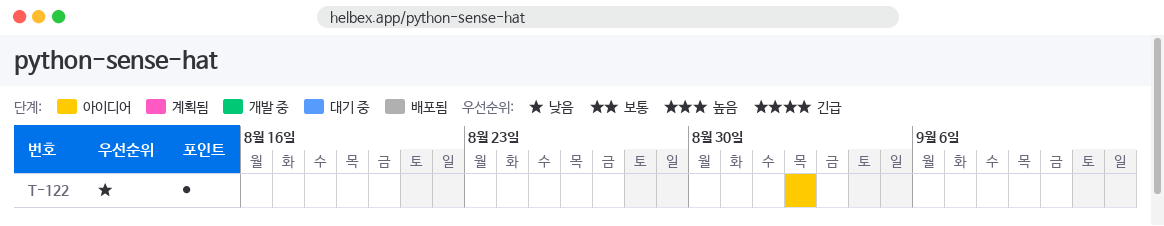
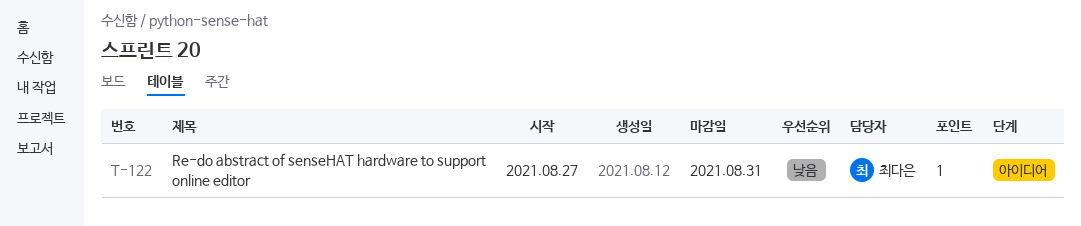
T-122, start: Sep 2 -> Aug 27
T-122, due: Sep 2 -> Aug 31

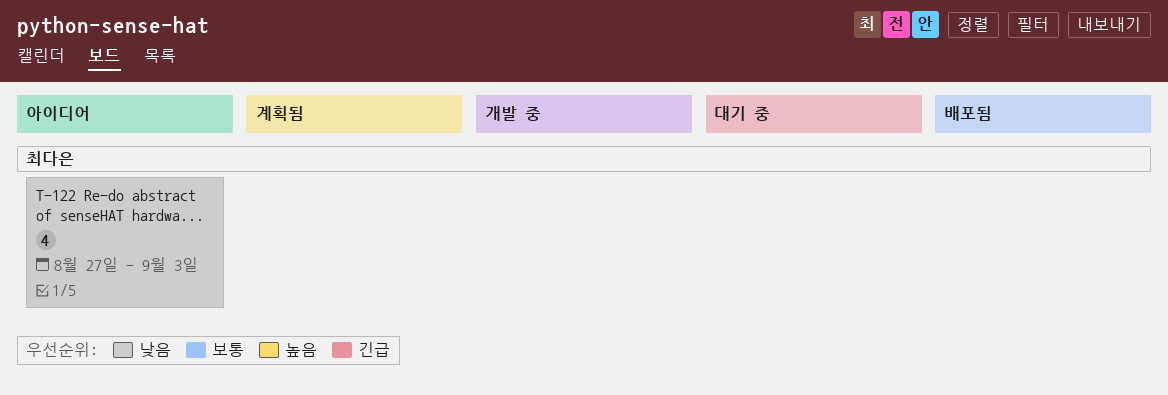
T-122, estimate: 1 -> 4
T-122, due: Aug 31 -> Sep 3

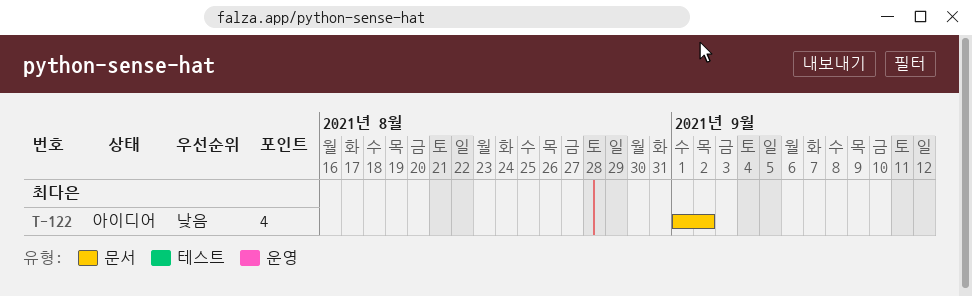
T-122, start: Aug 27 -> Sep 1
T-122, due: Sep 3 -> Sep 2

